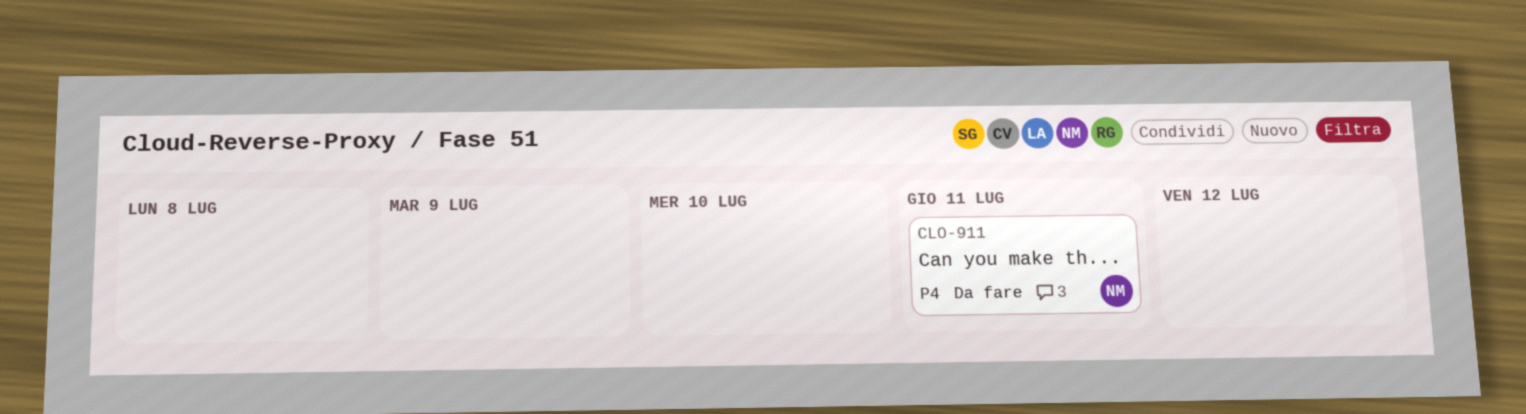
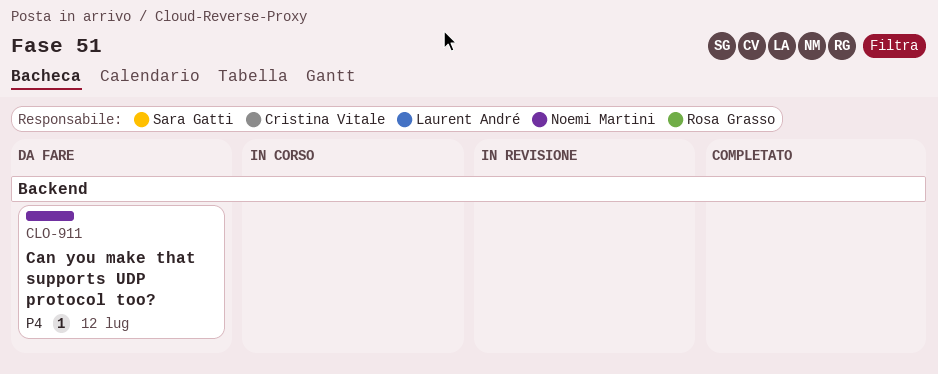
CLO-911, due: Jul 11 -> Jul 12

